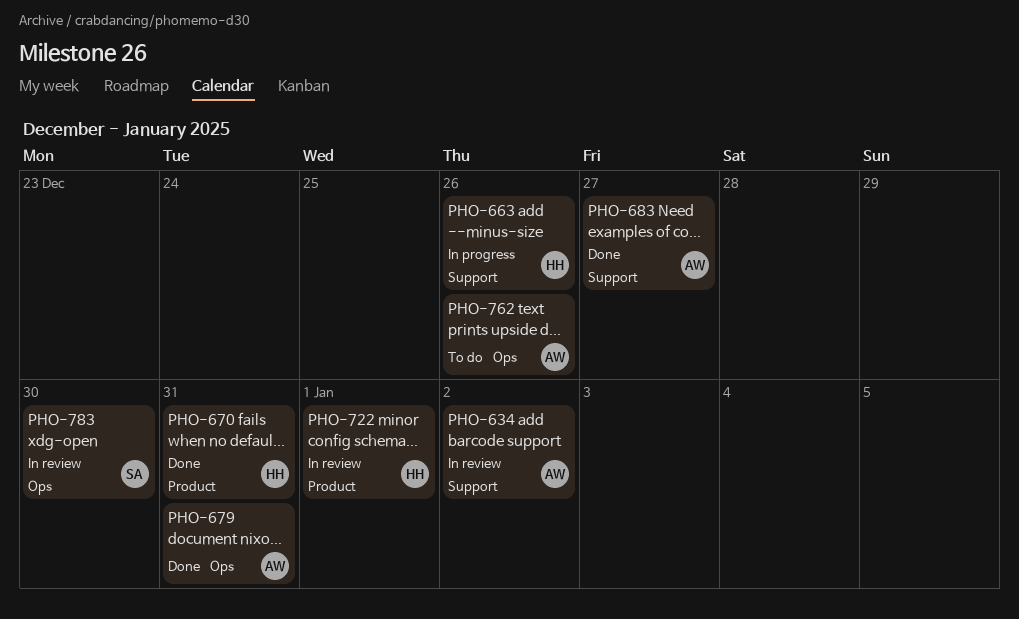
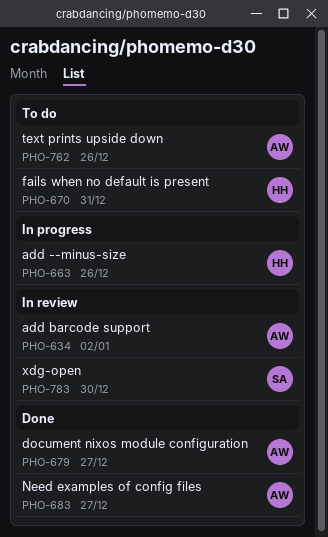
PHO-670, status: Done -> To do
PHO-679, due: Dec 31 -> Dec 27
PHO-722: present -> none

